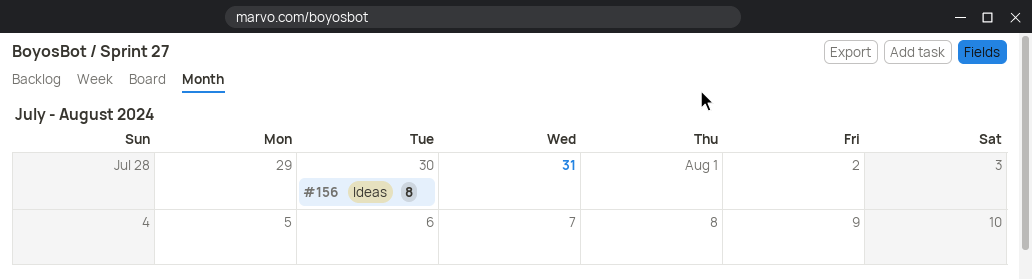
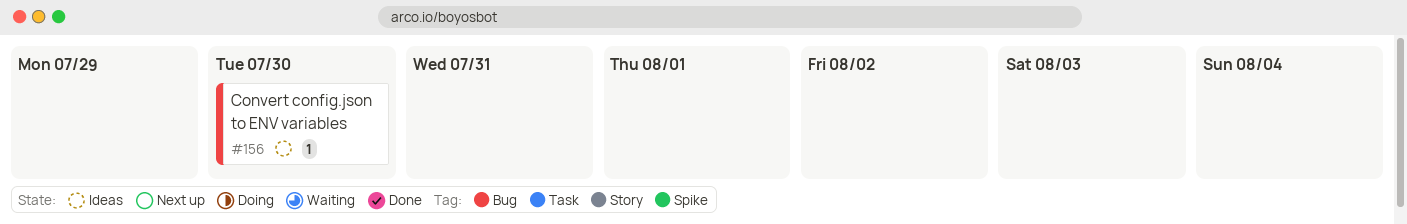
#156, estimate: 8 -> 1

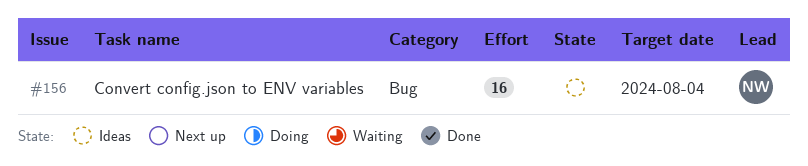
#156, estimate: 1 -> 16
#156, due: Jul 30 -> Aug 4

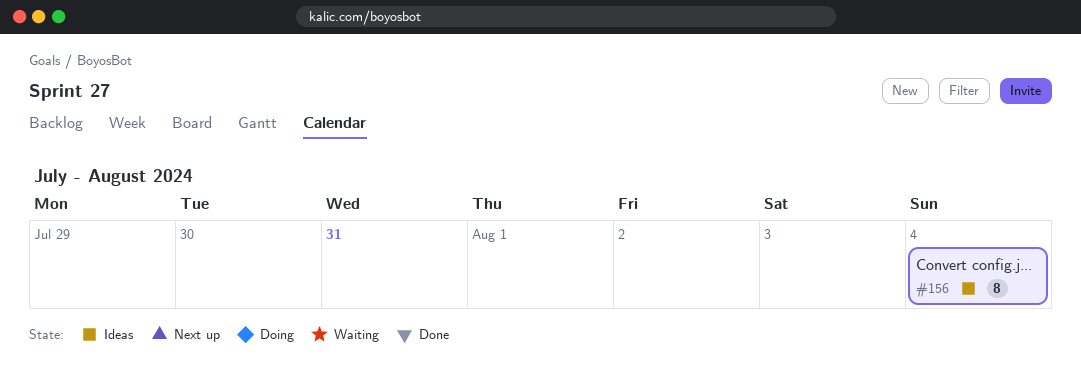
#156, estimate: 16 -> 8

